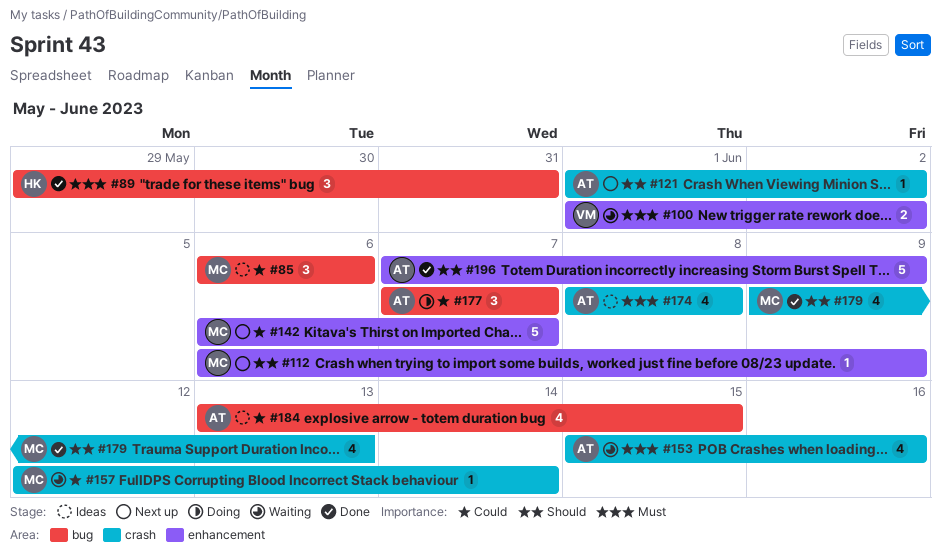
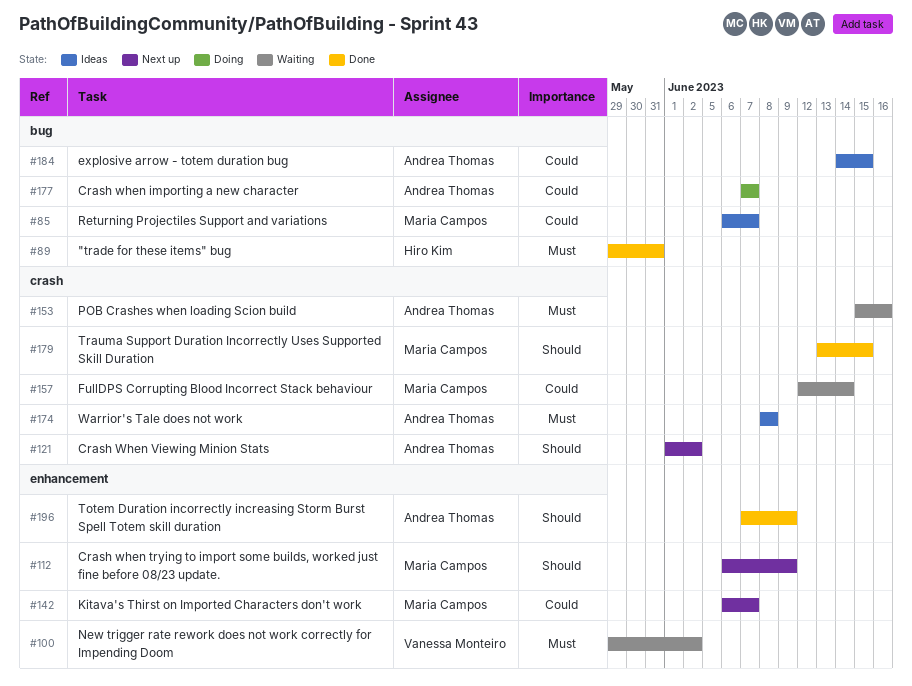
#85, due: Jun 6 -> Jun 7
#100, start: Jun 1 -> May 29
#179, start: Jun 9 -> Jun 13
#179, due: Jun 13 -> Jun 15
#184, start: Jun 13 -> Jun 14

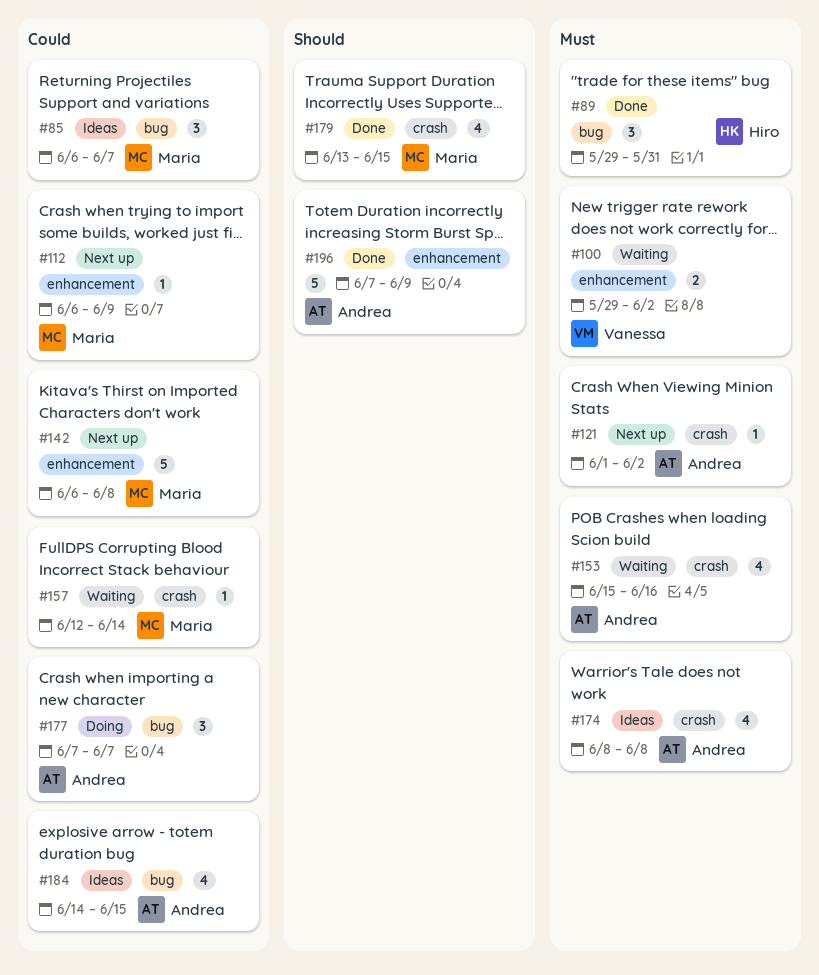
#112, priority: Should -> Could
#121, priority: Should -> Must
#142, due: Jun 7 -> Jun 8

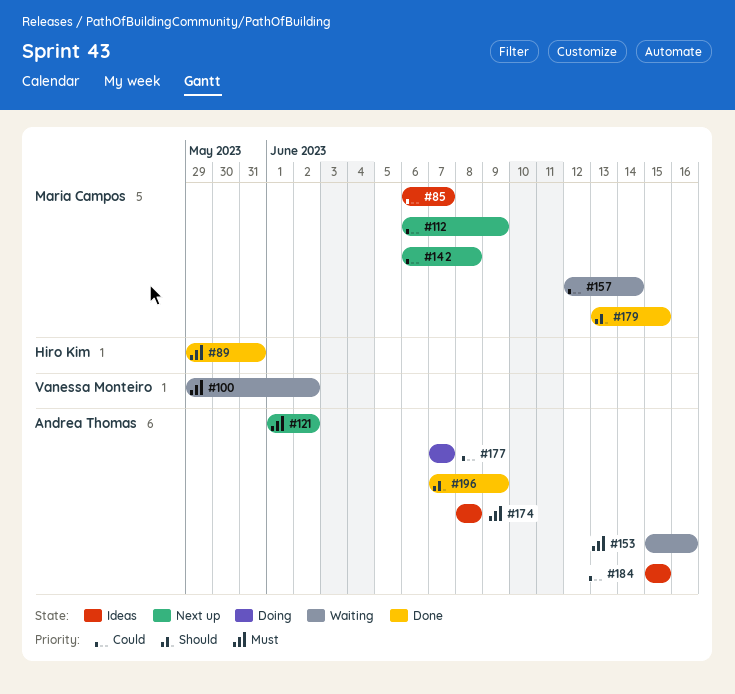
#184, start: Jun 14 -> Jun 15

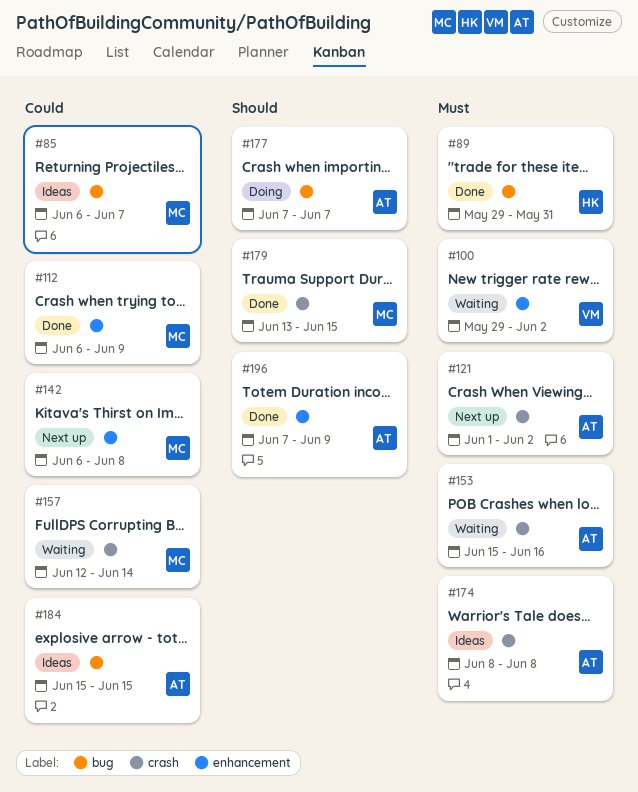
#112, status: Next up -> Done
#177, priority: Could -> Should

